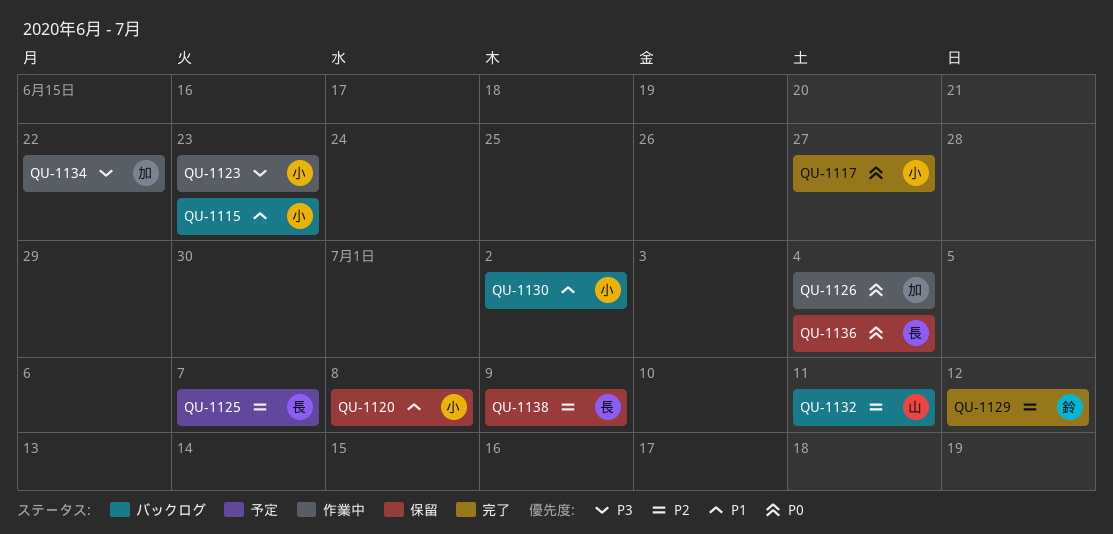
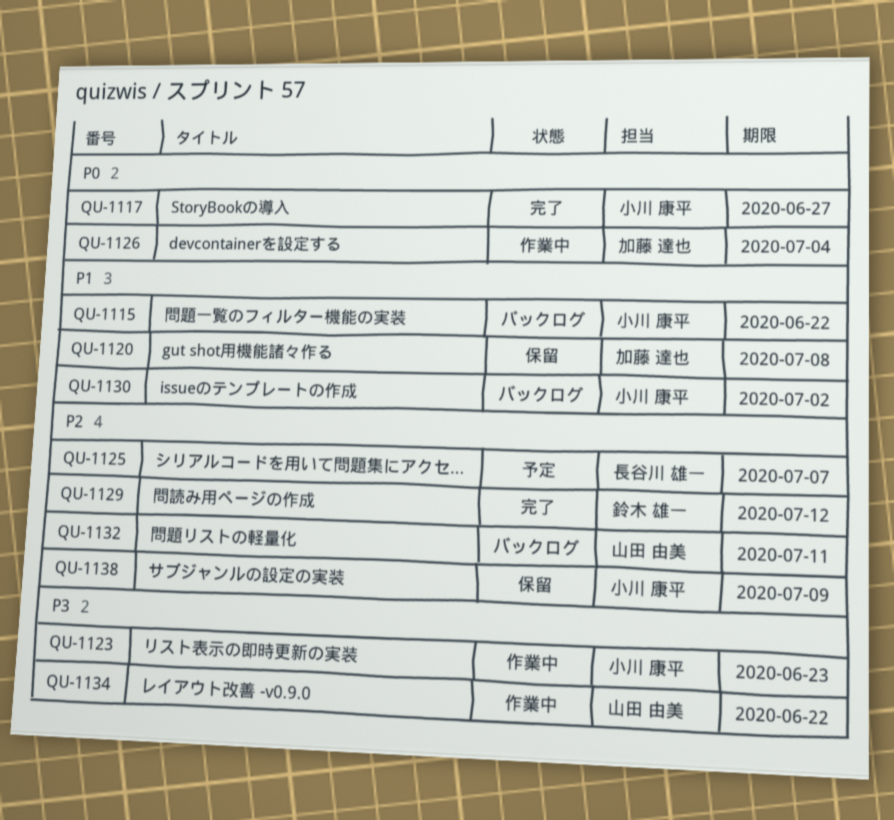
QU-1115, due: Jun 23 -> Jun 22
QU-1120, owner: 小川 康平 -> 加藤 達也
QU-1134, owner: 加藤 達也 -> 山田 由美
QU-1136: present -> none
QU-1138, owner: 長谷川 雄一 -> 小川 康平

